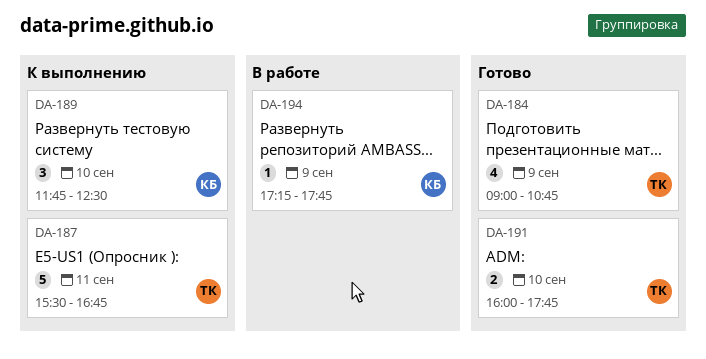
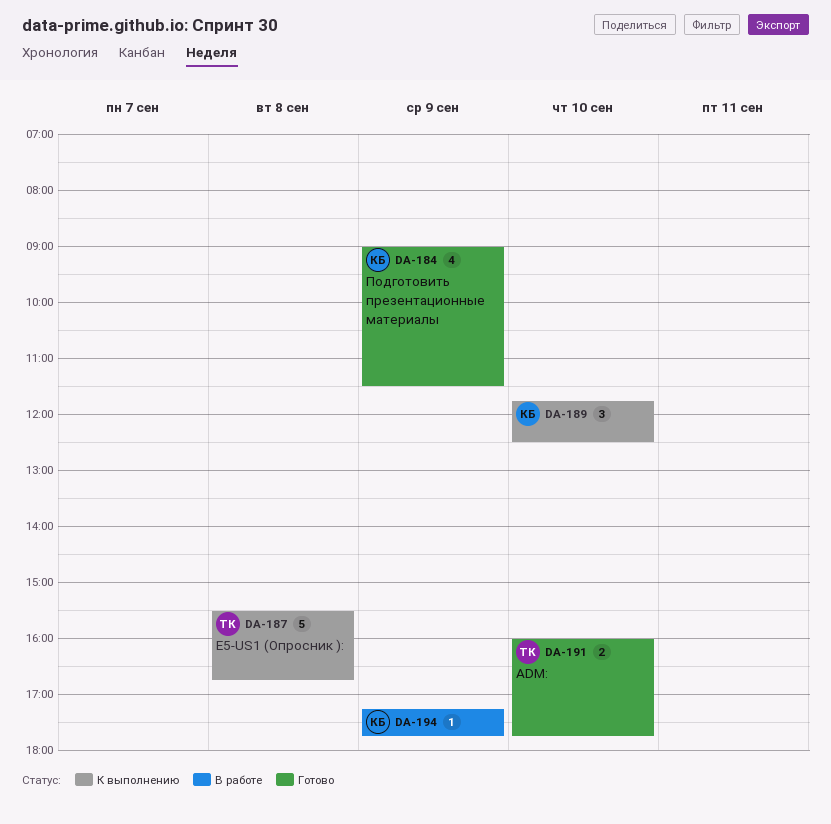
DA-184, owner: ТК -> КБ
DA-184, ends: 10:45 -> 11:30
DA-187, day: Sep 11 -> Sep 8

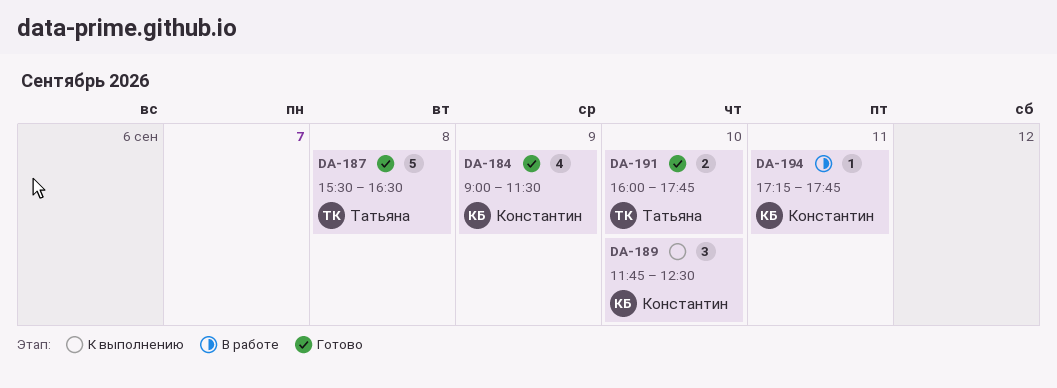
DA-187, status: К выполнению -> Готово
DA-187, ends: 16:45 -> 16:30
DA-194, day: Sep 9 -> Sep 11

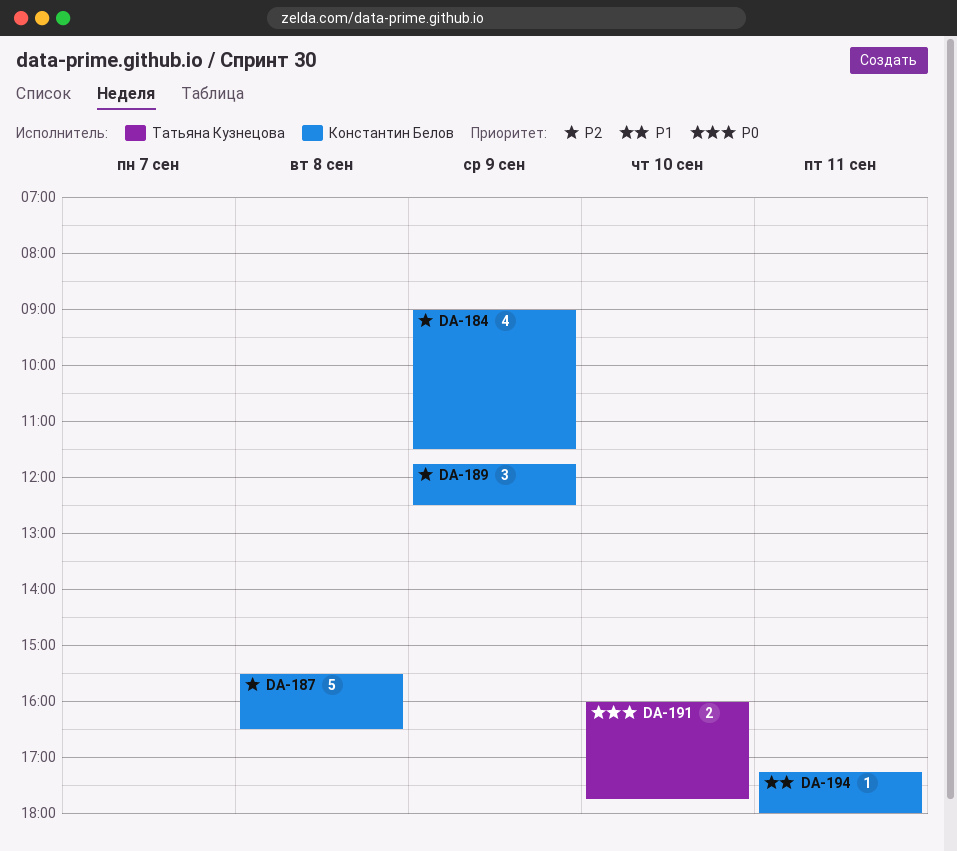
DA-187, owner: Татьяна Кузнецова -> Константин Белов
DA-189, day: Sep 10 -> Sep 9
DA-194, ends: 17:45 -> 18:00

